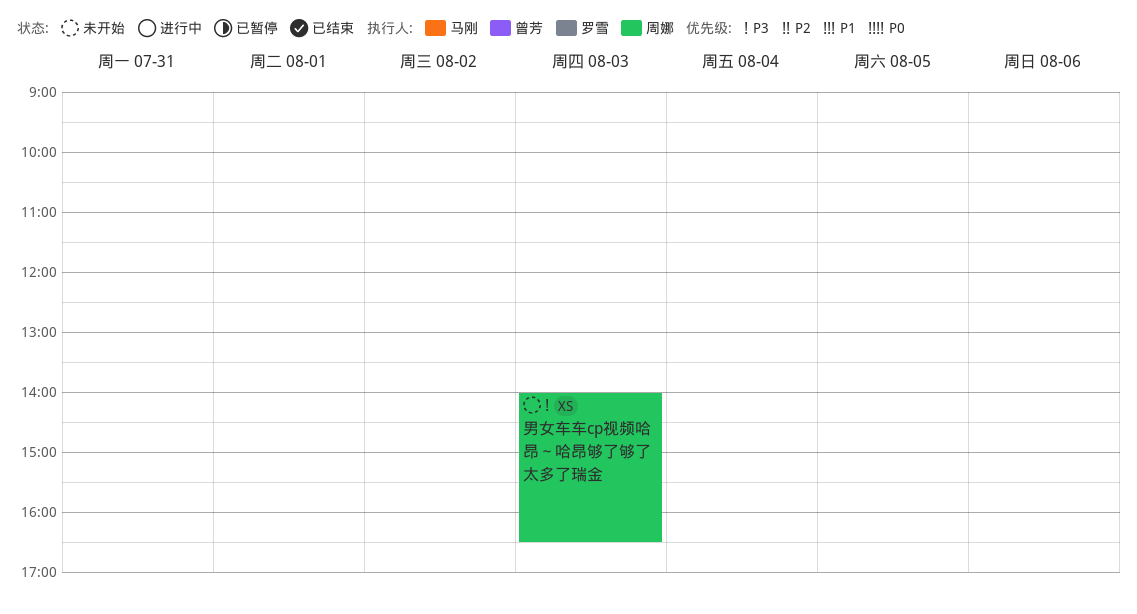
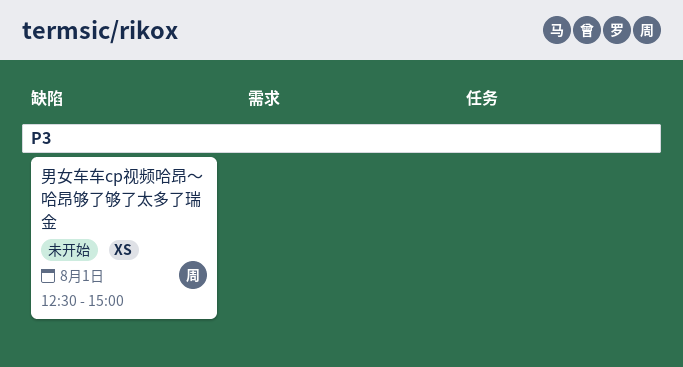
男女车车cp视频哈昂～哈昂够了够了太多了瑞金, day: Aug 3 -> Aug 1
男女车车cp视频哈昂～哈昂够了够了太多了瑞金, begins: 14:00 -> 12:30
男女车车cp视频哈昂～哈昂够了够了太多了瑞金, ends: 16:30 -> 15:00

